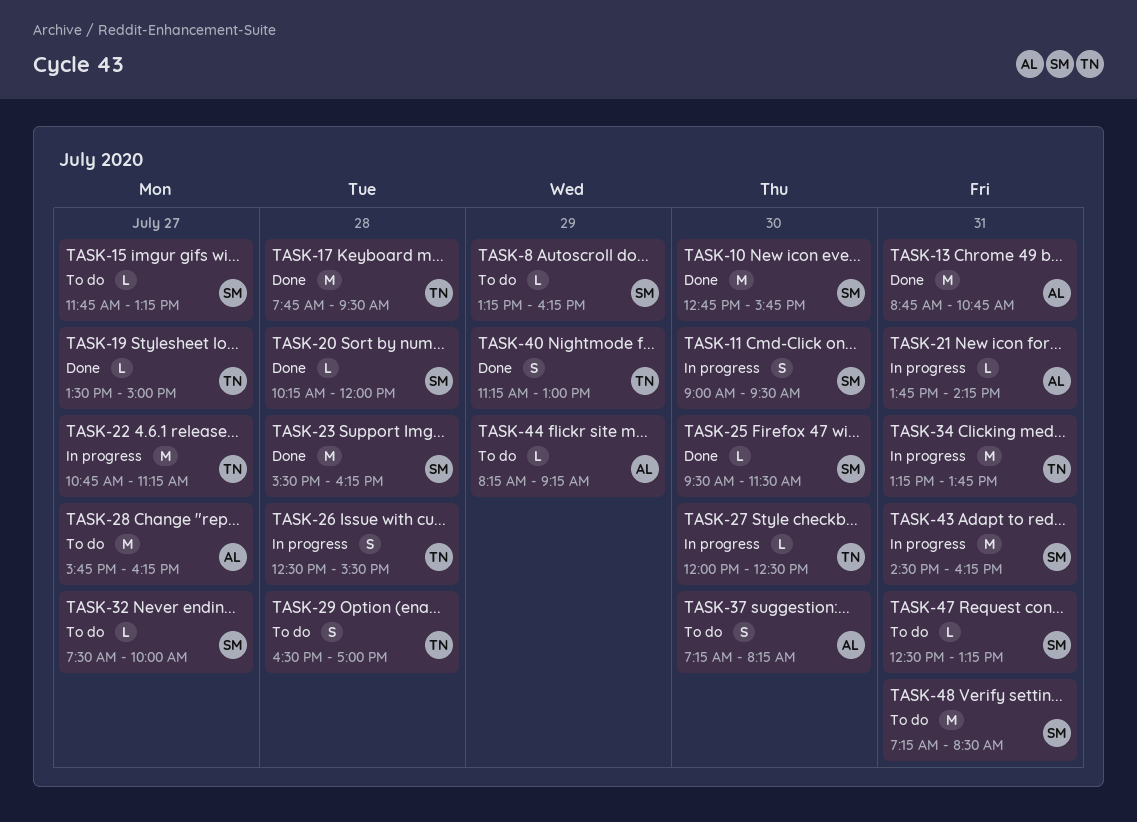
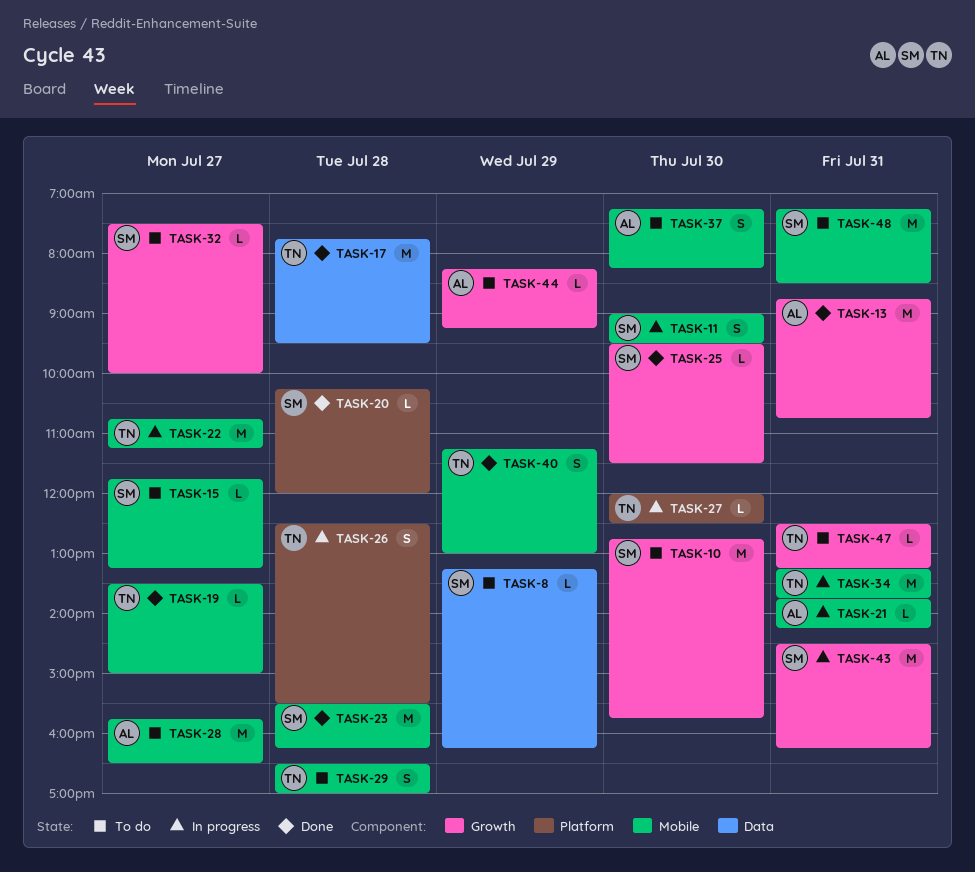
TASK-10, status: Done -> To do
TASK-28, ends: 16:15 -> 16:30
TASK-47, owner: SM -> TN

